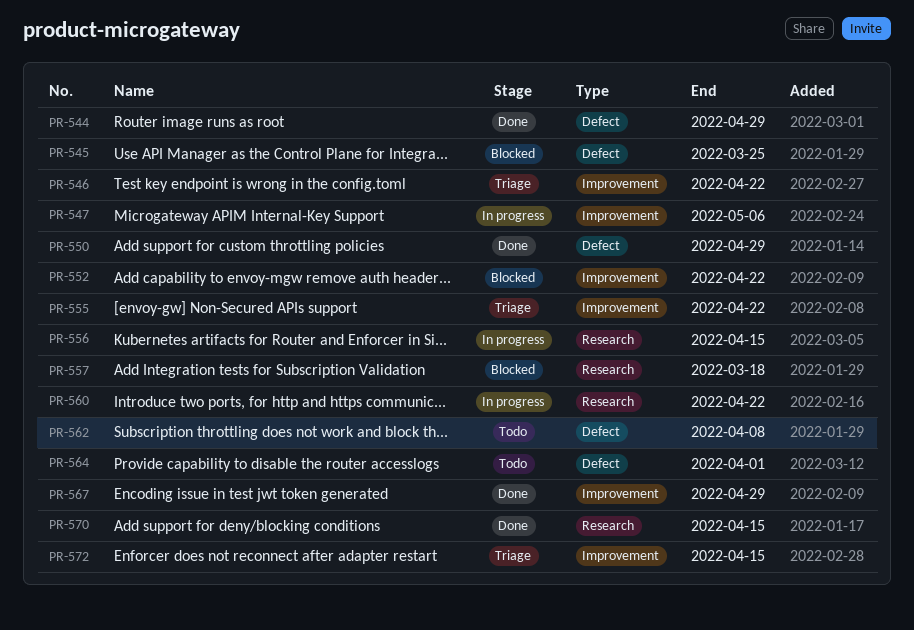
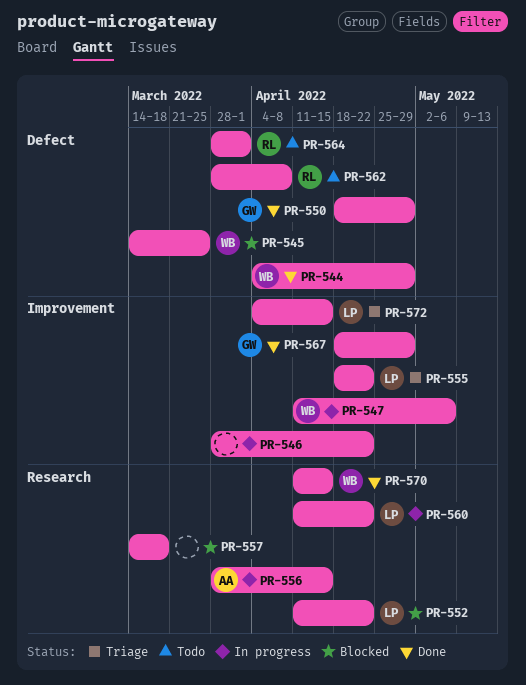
PR-546, status: Triage -> In progress
PR-552, label: Improvement -> Research

